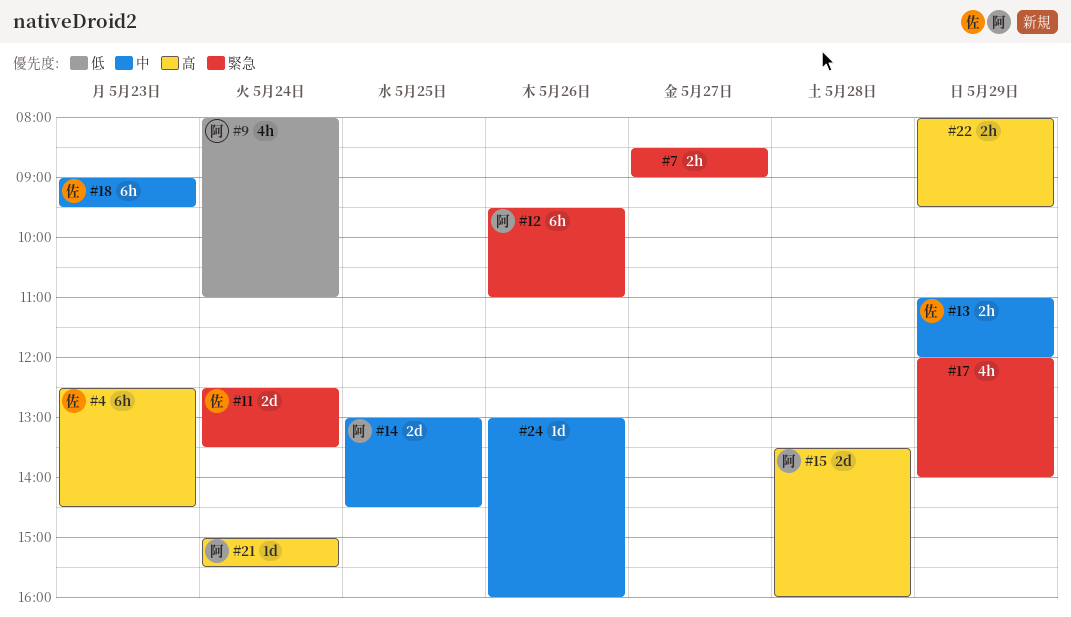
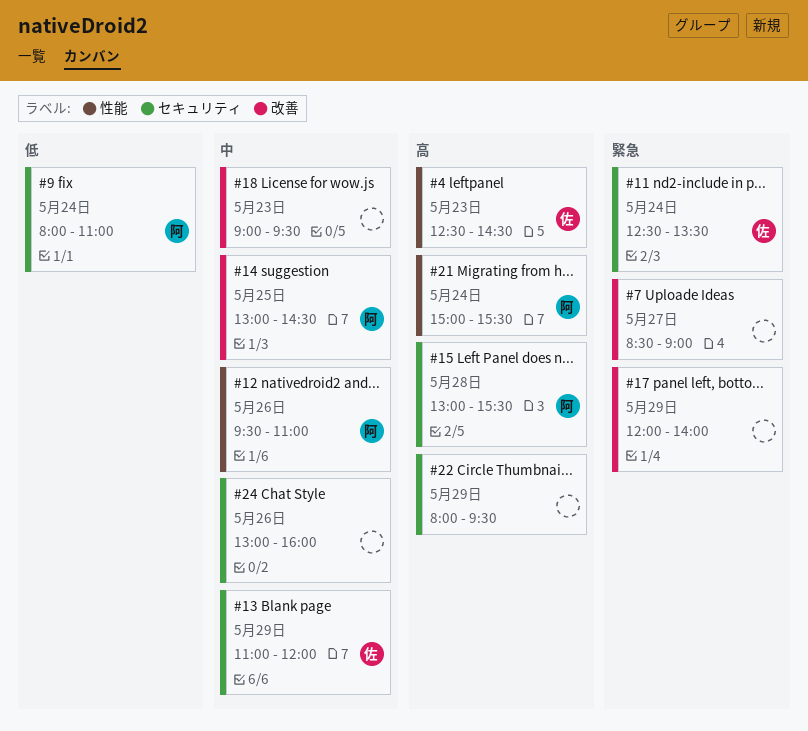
#12, priority: 緊急 -> 中
#15, begins: 13:30 -> 13:00
#15, ends: 16:00 -> 15:30
#18, owner: 佐 -> none

